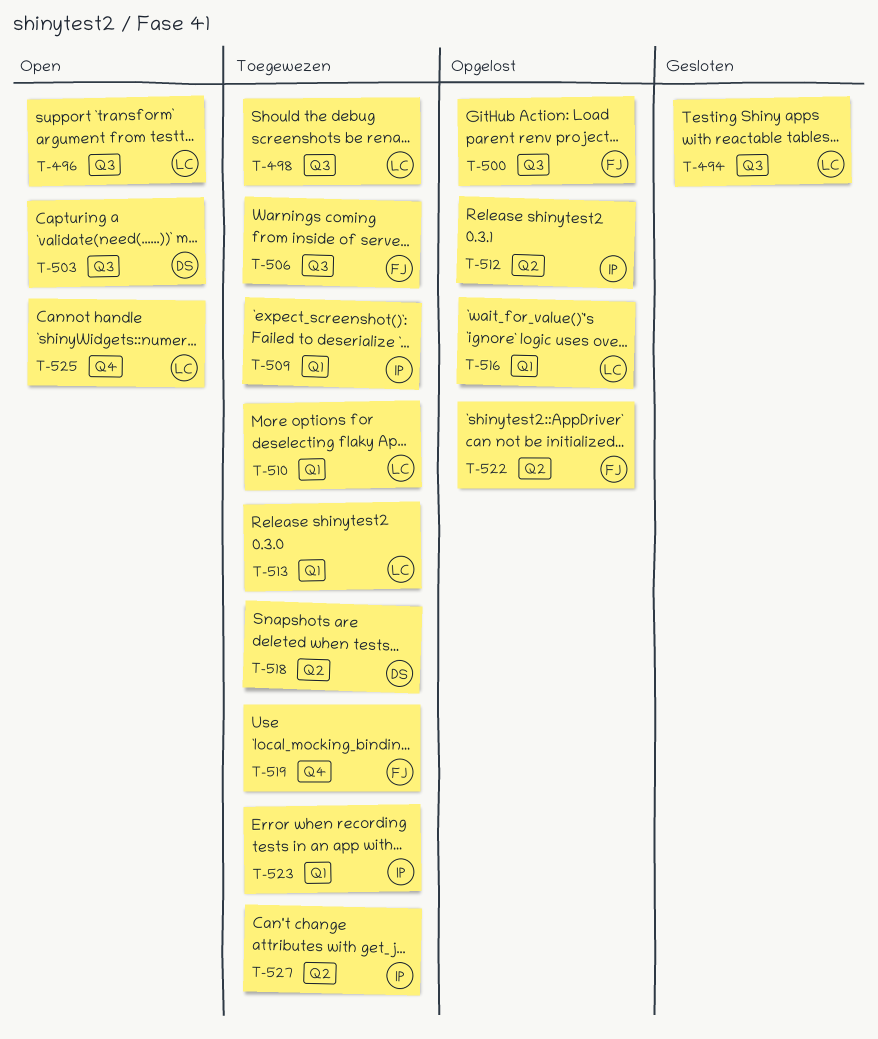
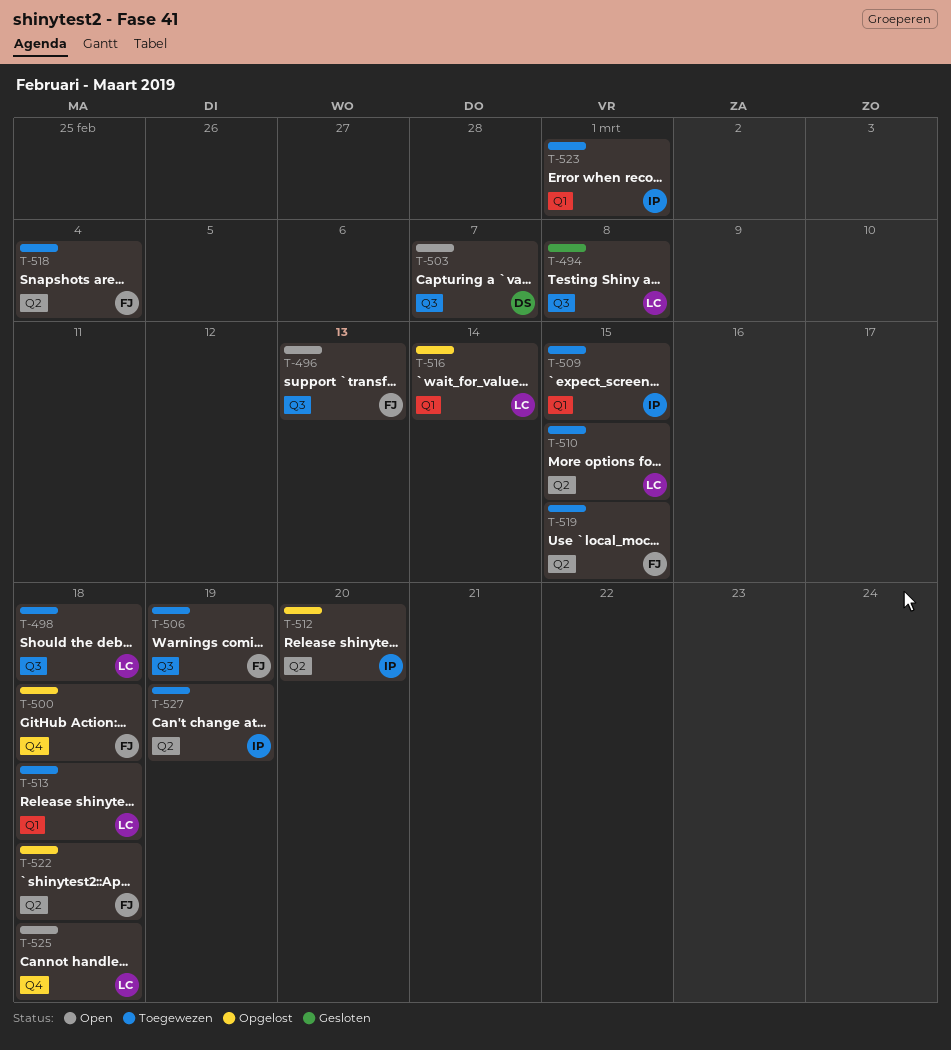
T-496, owner: LC -> FJ
T-500, label: Q3 -> Q4
T-510, label: Q1 -> Q2
T-518, owner: DS -> FJ
T-519, label: Q4 -> Q2

